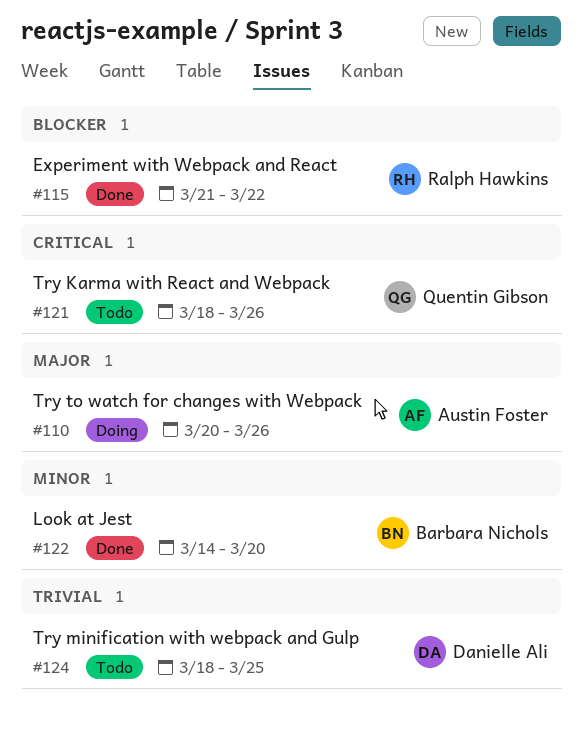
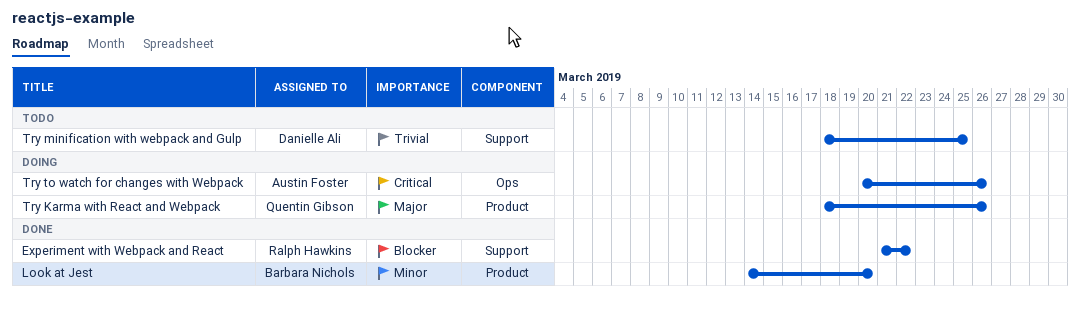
Try Karma with React and Webpack, status: Todo -> Doing
Try Karma with React and Webpack, priority: Critical -> Major
Try to watch for changes with Webpack, priority: Major -> Critical

